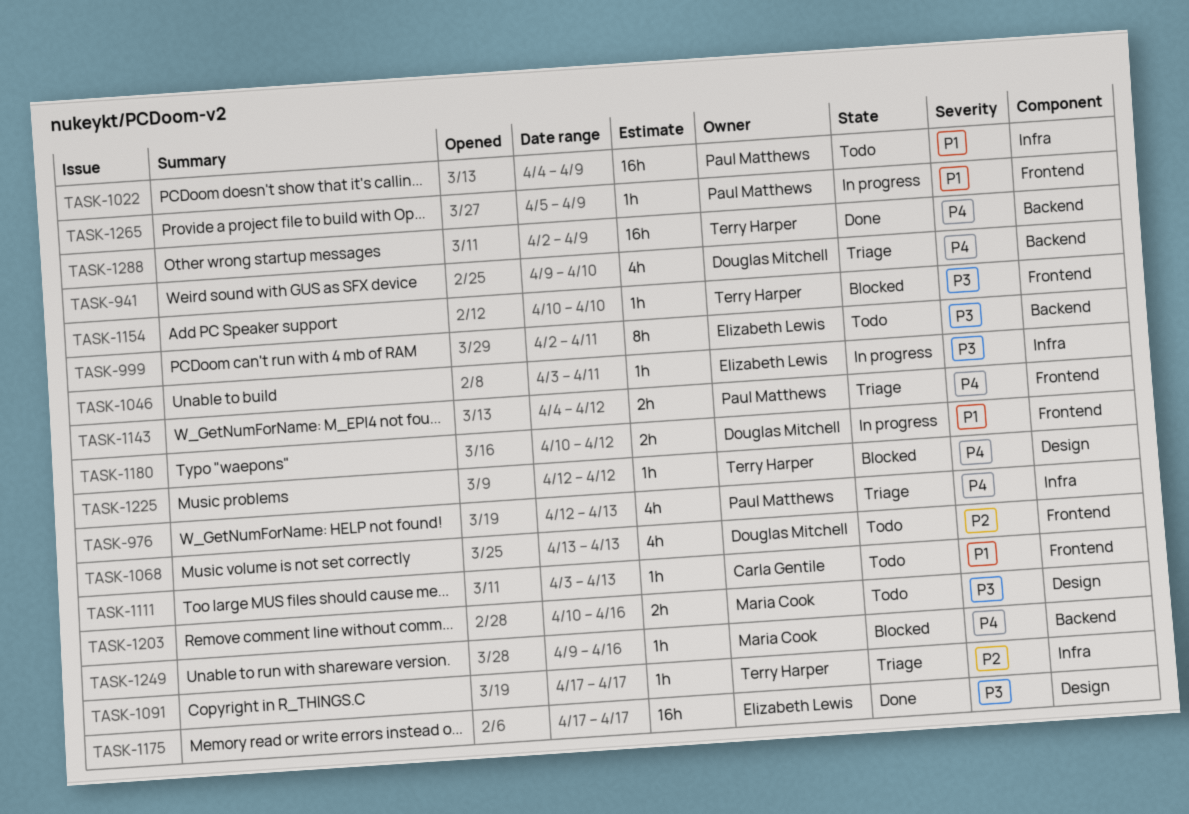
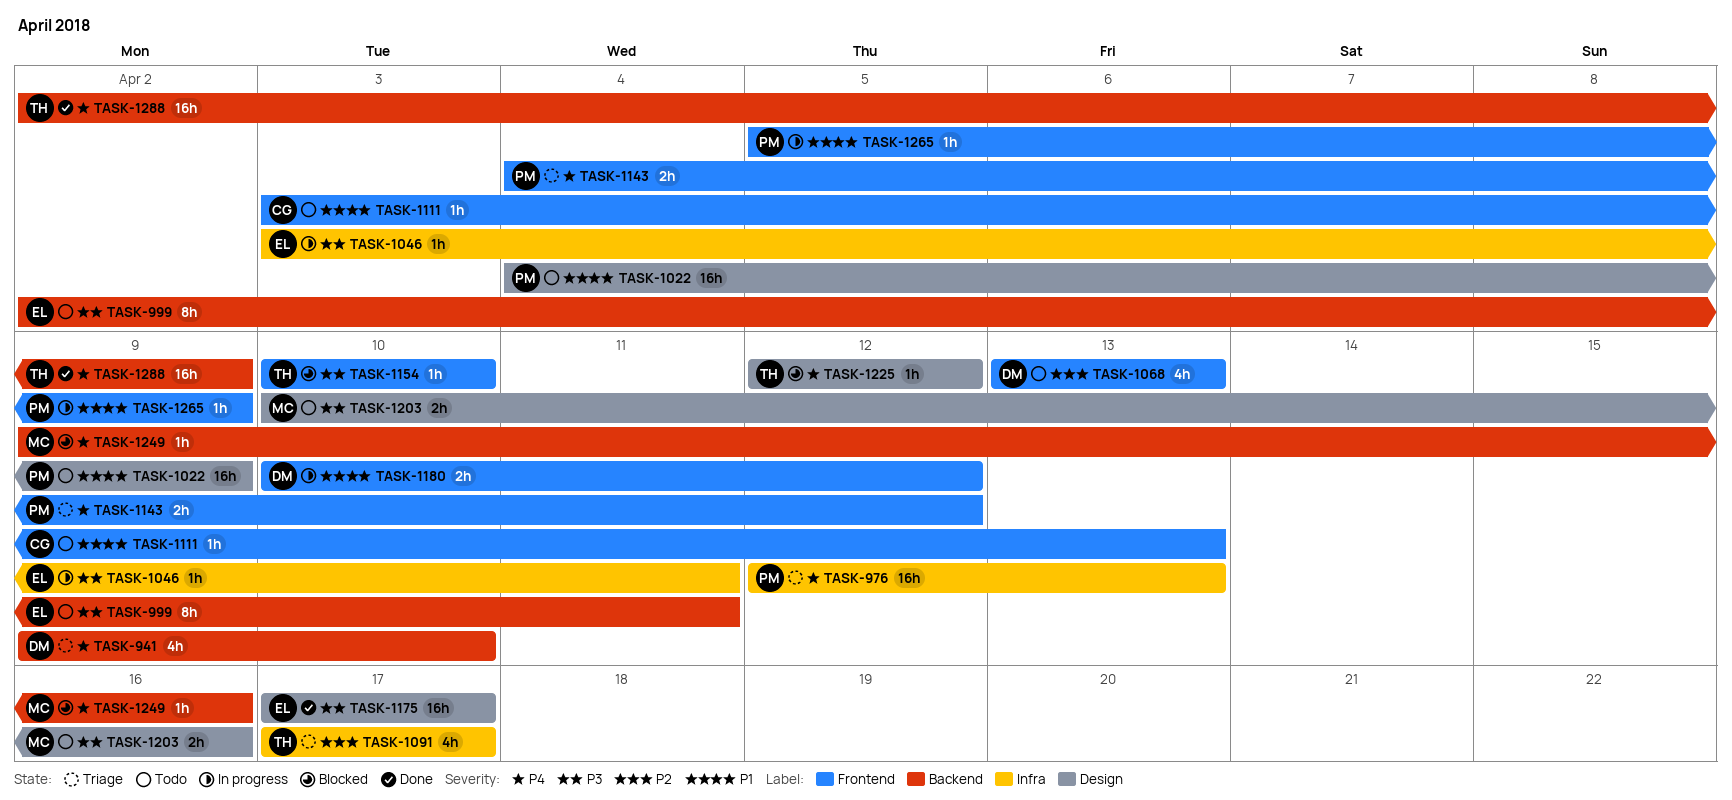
TASK-976, estimate: 4h -> 16h
TASK-1022, label: Infra -> Design
TASK-1091, estimate: 1h -> 4h

